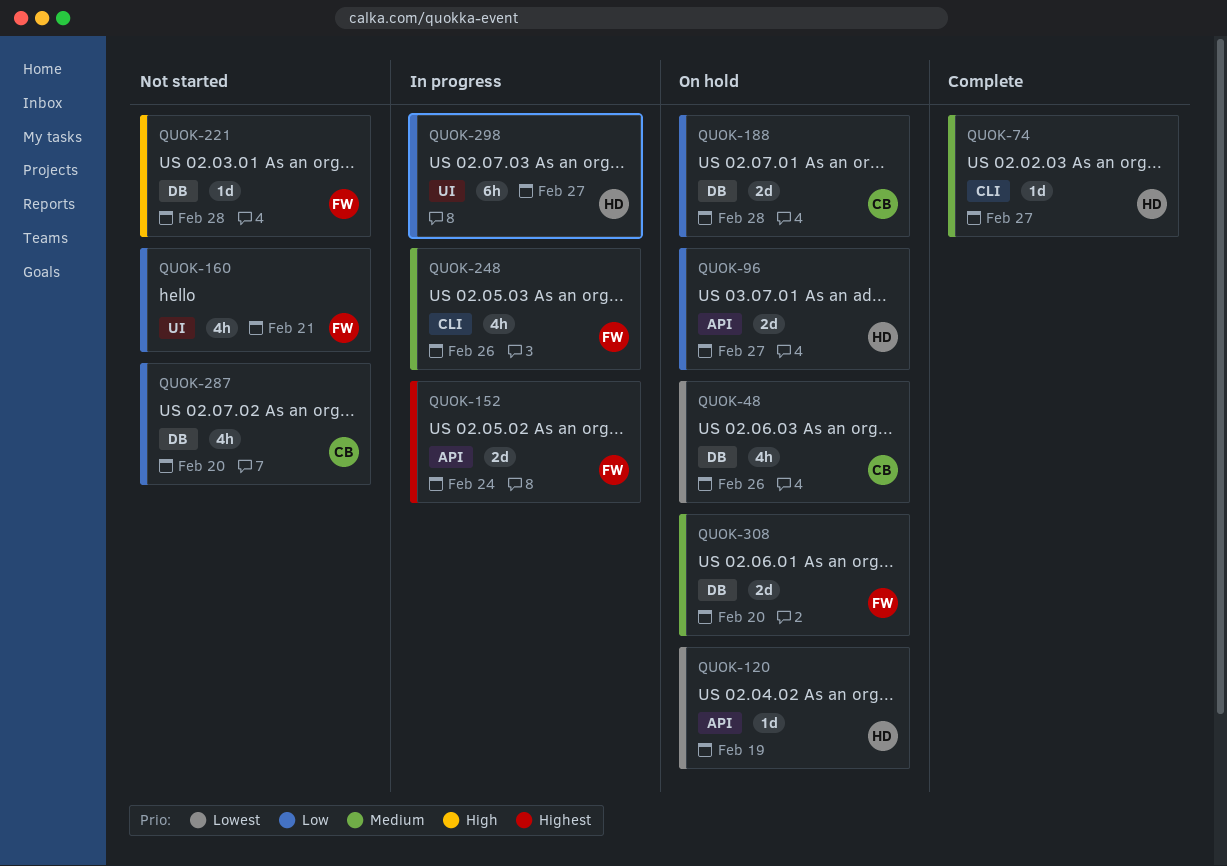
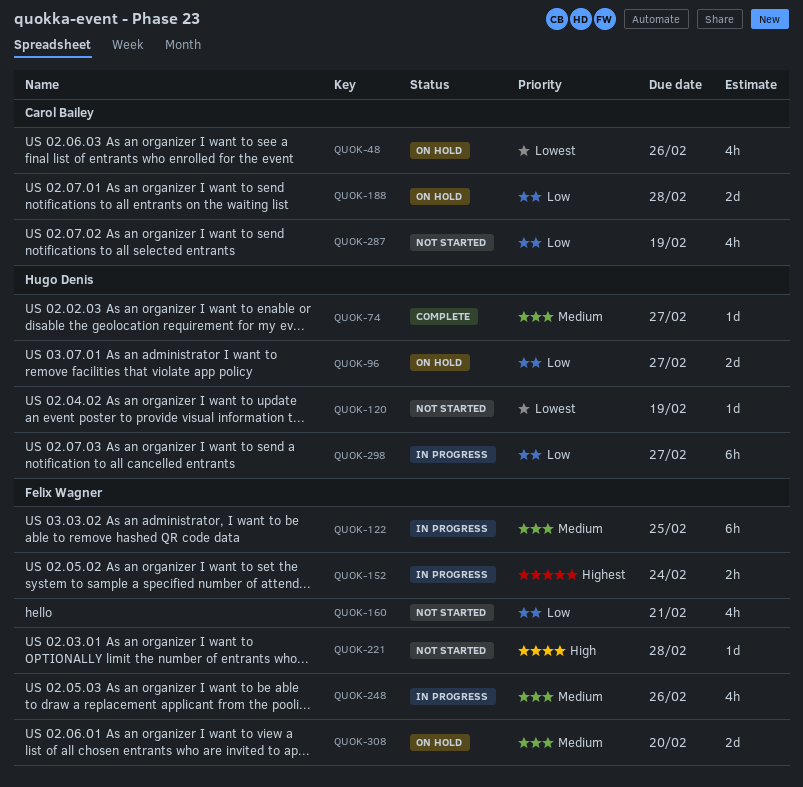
QUOK-120, status: On hold -> Not started
QUOK-122: none -> present
QUOK-152, estimate: 2d -> 2h
QUOK-287, due: Feb 20 -> Feb 19

